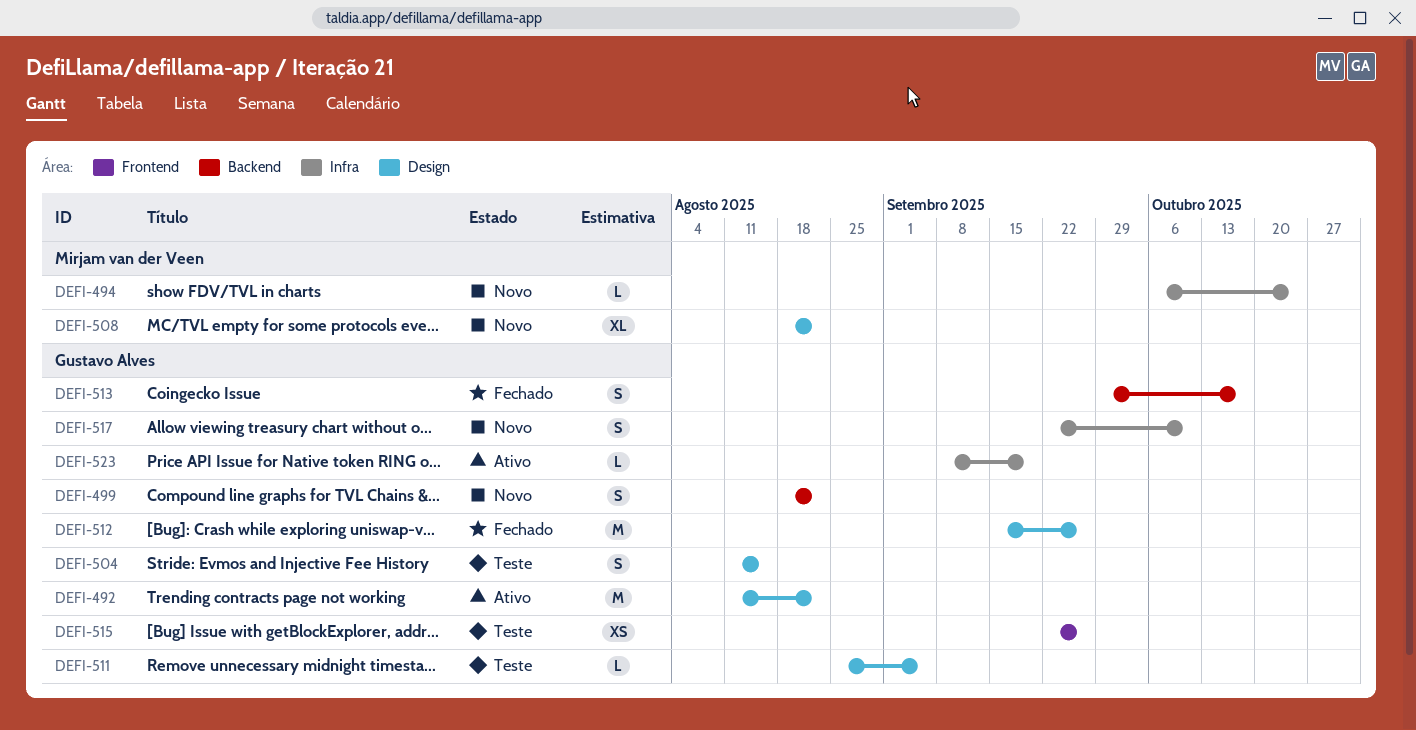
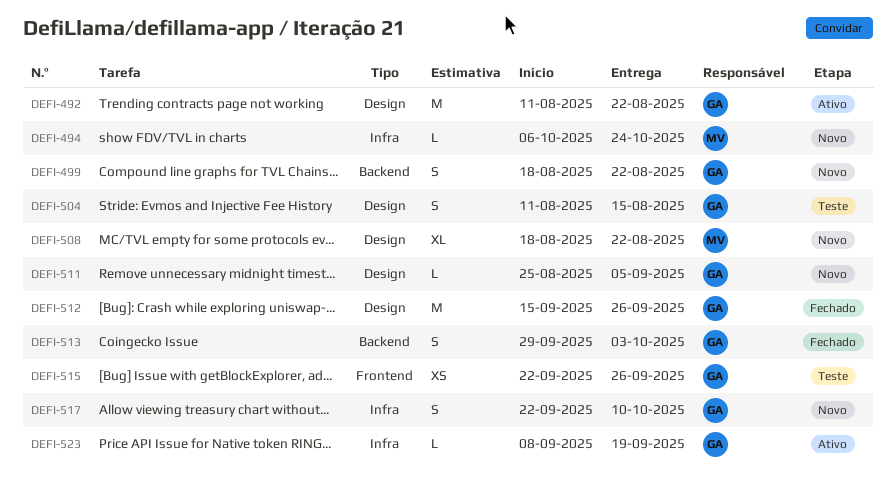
DEFI-511, status: Teste -> Novo
DEFI-513, due: Oct 17 -> Oct 3

